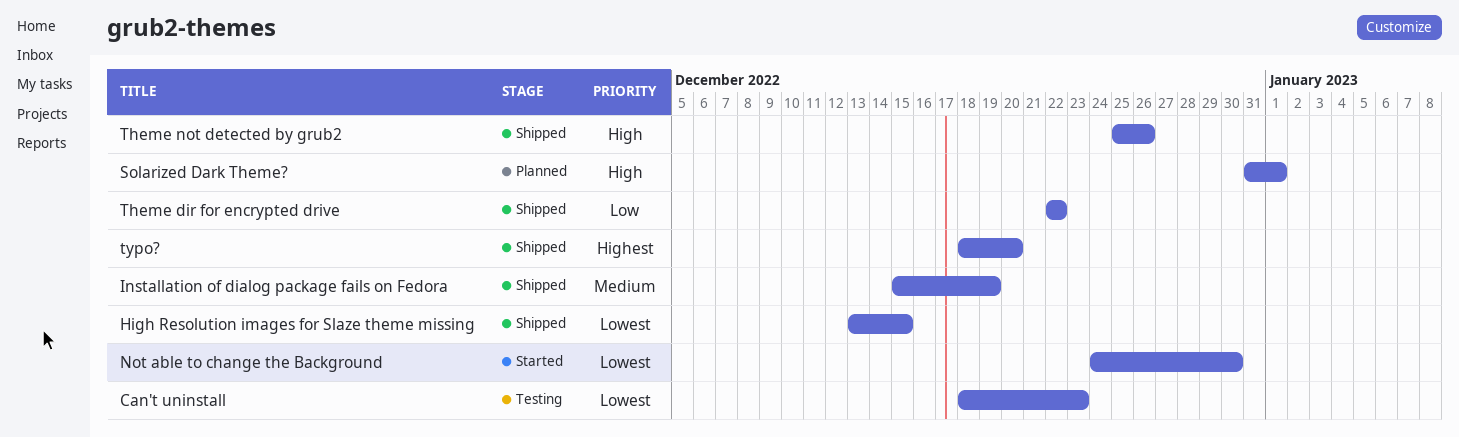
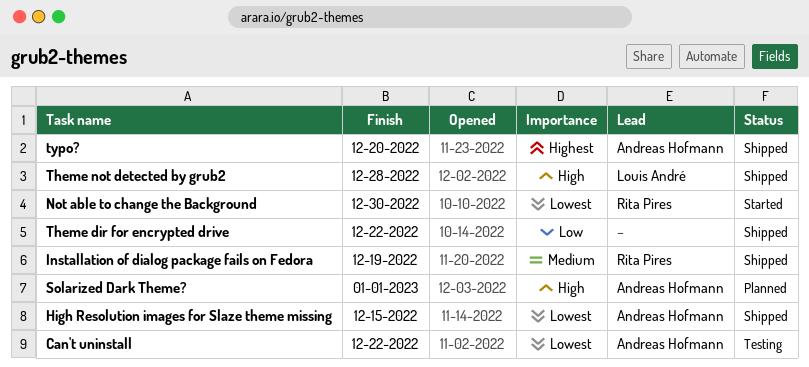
Can't uninstall, due: Dec 23 -> Dec 22
Theme not detected by grub2, due: Dec 26 -> Dec 28

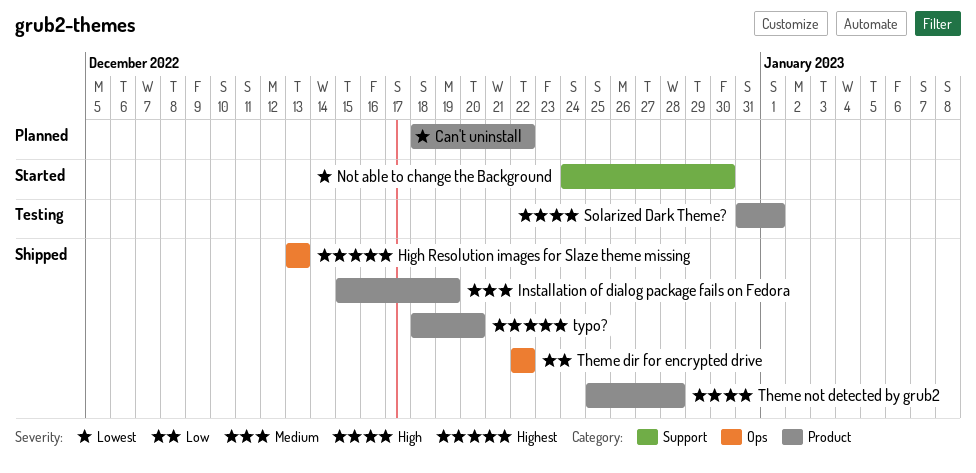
Can't uninstall, status: Testing -> Planned
High Resolution images for Slaze theme missing, priority: Lowest -> Highest
High Resolution images for Slaze theme missing, due: Dec 15 -> Dec 13
Solarized Dark Theme?, status: Planned -> Testing

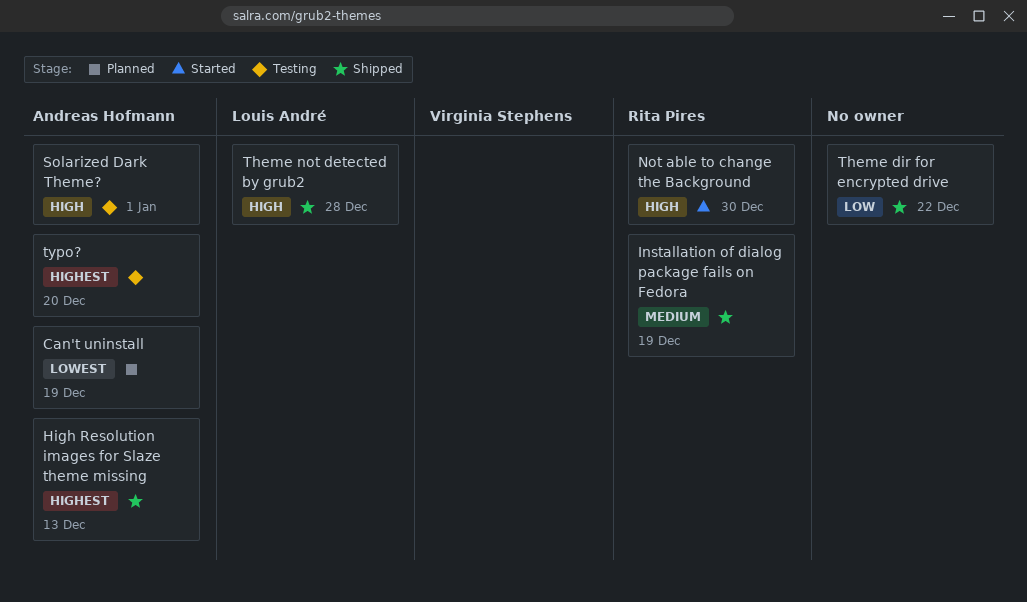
Can't uninstall, due: Dec 22 -> Dec 19
Not able to change the Background, priority: Lowest -> High
typo?, status: Shipped -> Testing

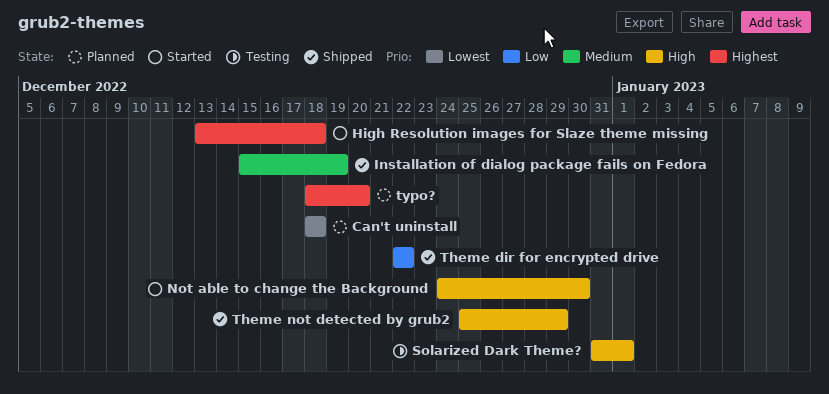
Can't uninstall, due: Dec 19 -> Dec 18
High Resolution images for Slaze theme missing, status: Shipped -> Started
High Resolution images for Slaze theme missing, due: Dec 13 -> Dec 18
Theme not detected by grub2, due: Dec 28 -> Dec 29
typo?, status: Testing -> Planned

